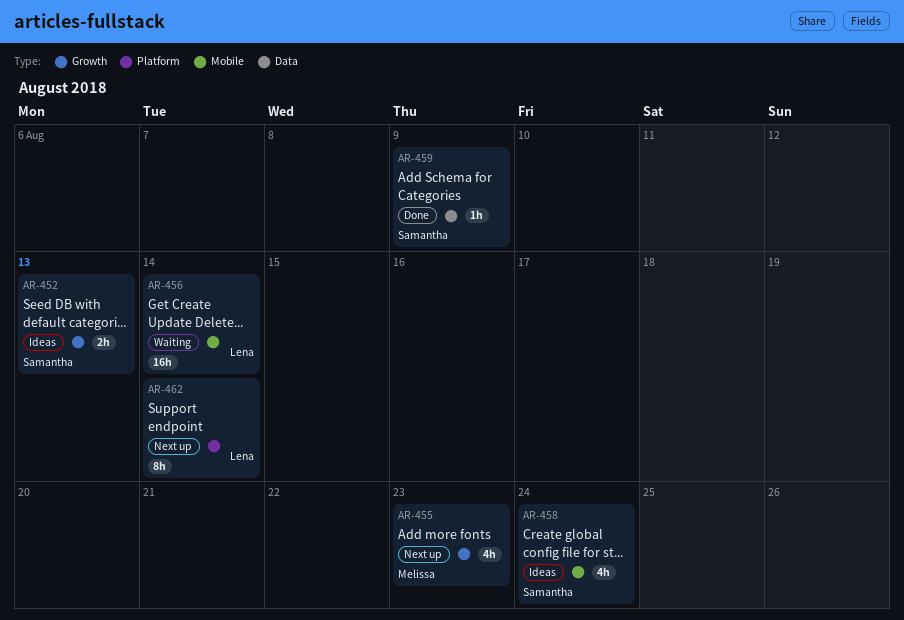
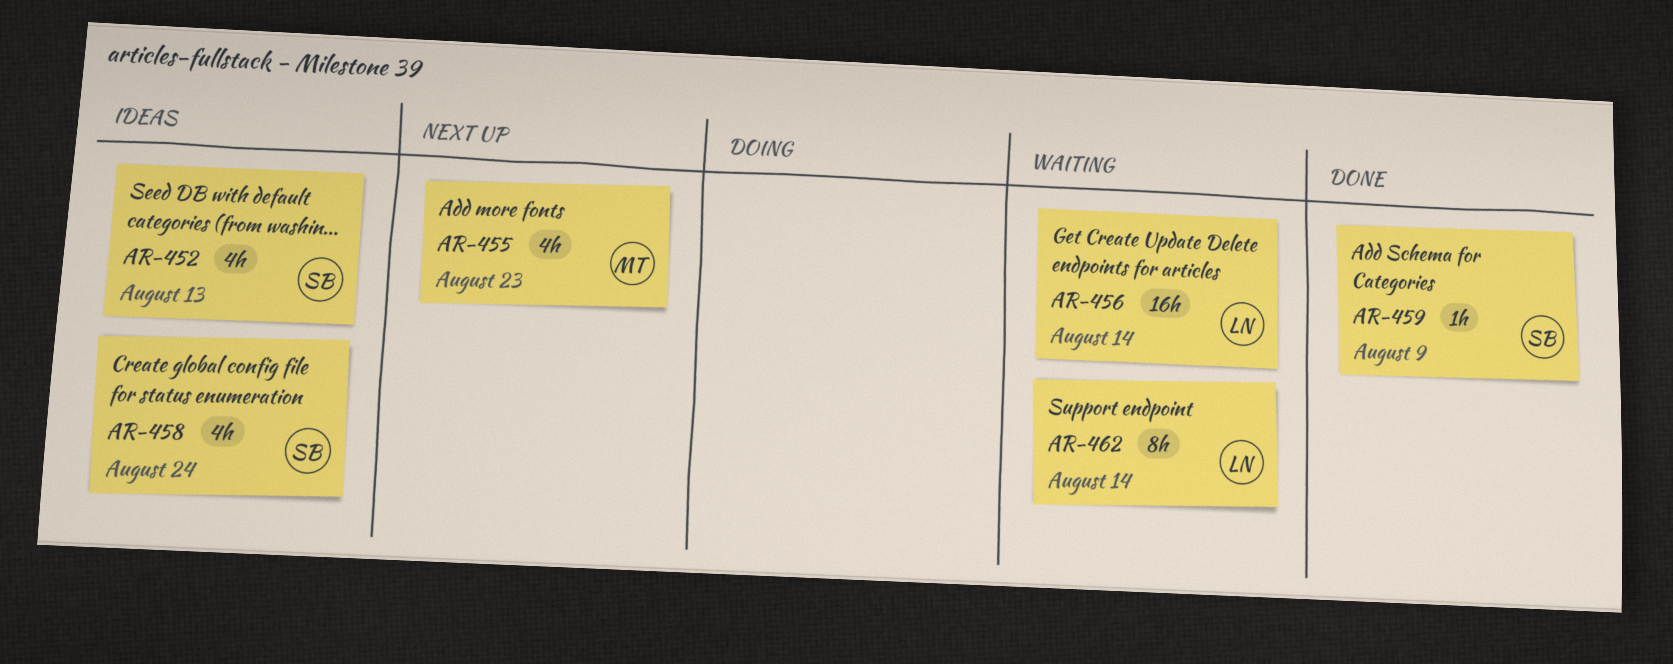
AR-452, estimate: 2h -> 4h
AR-462, status: Next up -> Waiting

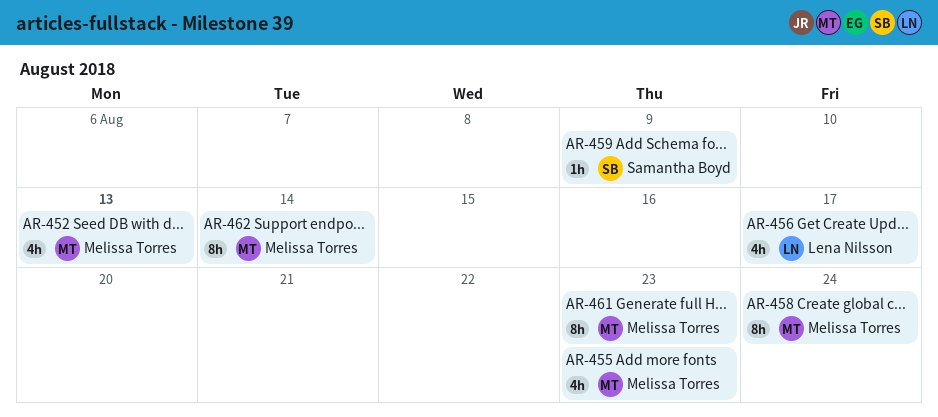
AR-452, owner: Samantha Boyd -> Melissa Torres
AR-456, estimate: 16h -> 4h
AR-456, due: Aug 14 -> Aug 17
AR-458, owner: Samantha Boyd -> Melissa Torres
AR-458, estimate: 4h -> 8h
AR-461: none -> present
AR-462, owner: Lena Nilsson -> Melissa Torres

